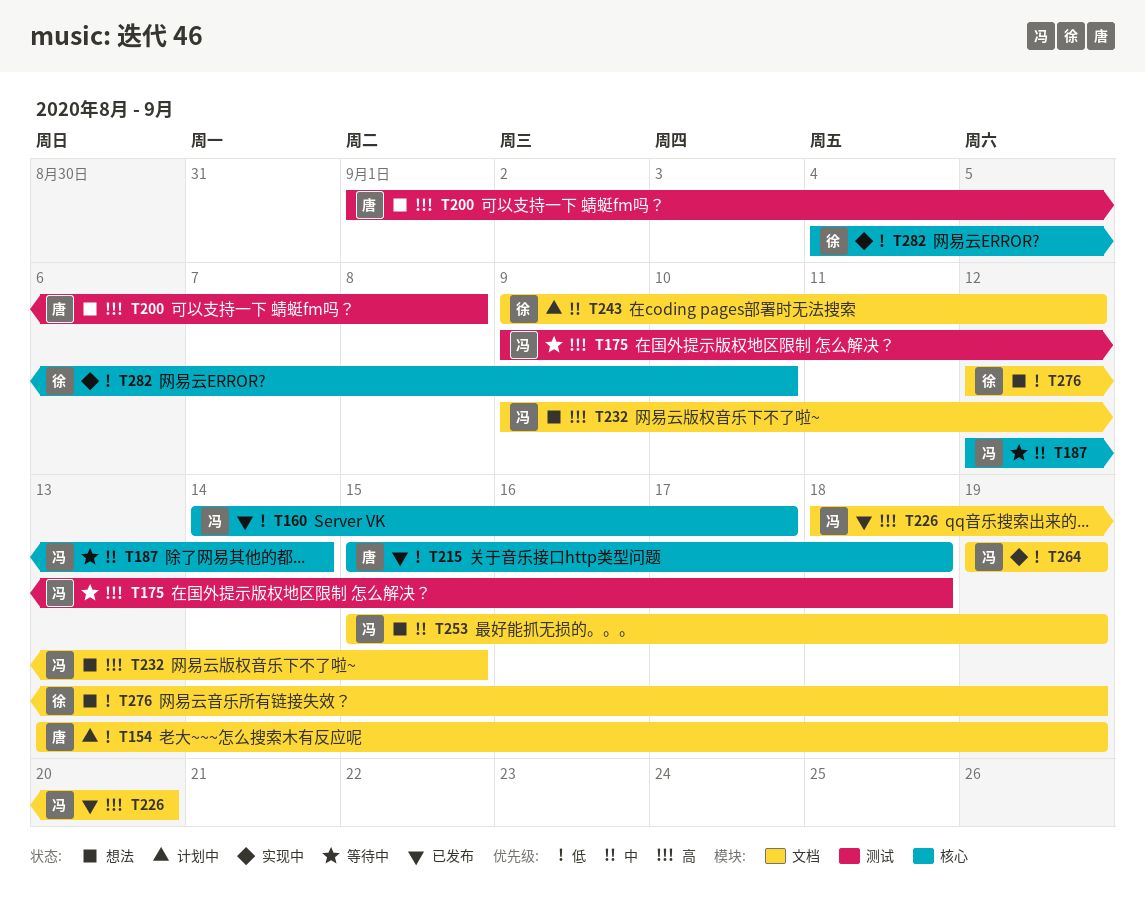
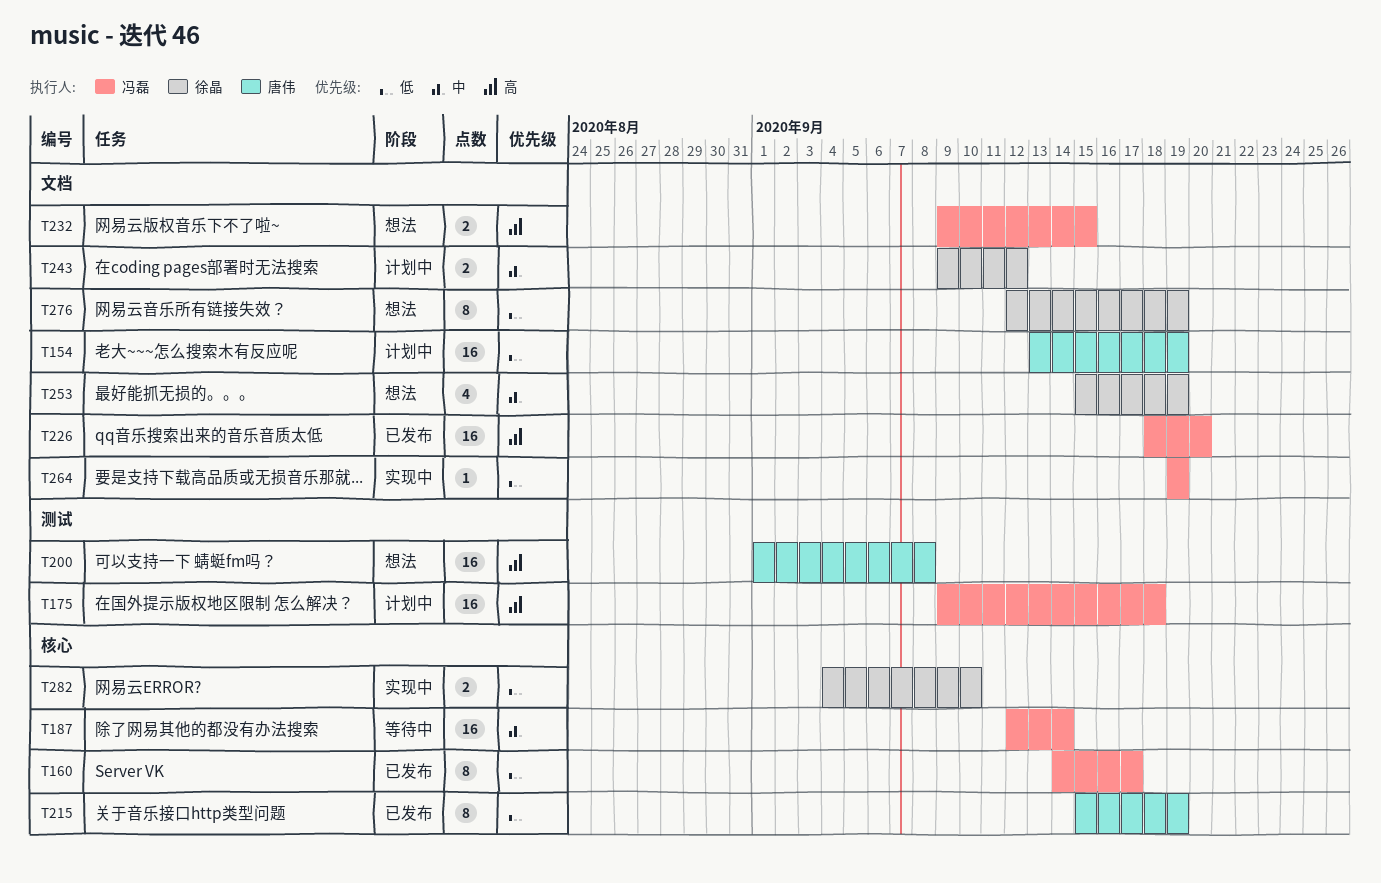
T175, status: 等待中 -> 计划中
T215, due: Sep 18 -> Sep 19
T253, owner: 冯磊 -> 徐晶

